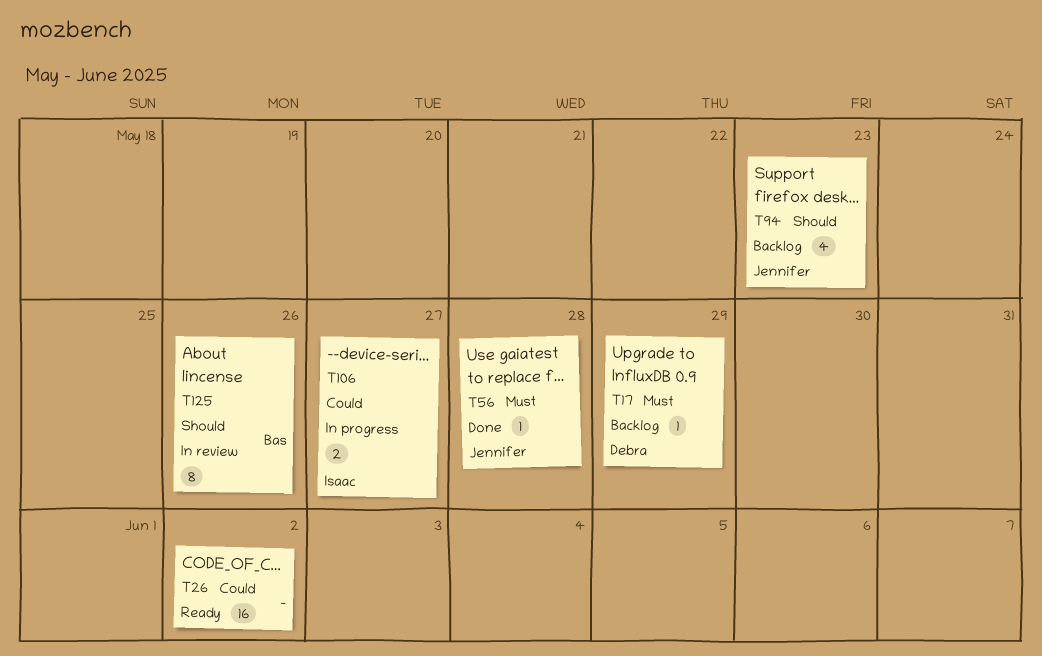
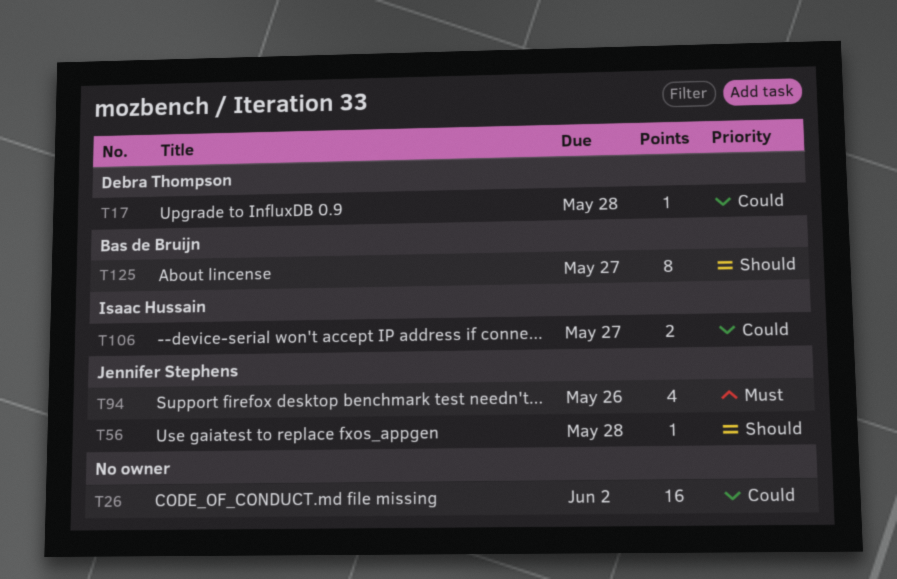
T17, priority: Must -> Could
T17, due: May 29 -> May 28
T56, priority: Must -> Should
T94, priority: Should -> Must
T94, due: May 23 -> May 26
T125, due: May 26 -> May 27

